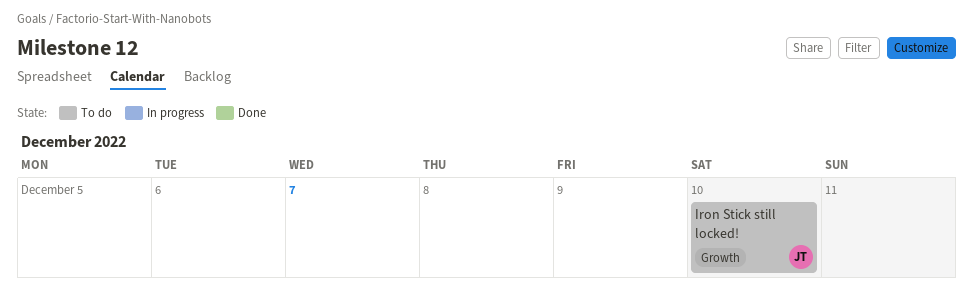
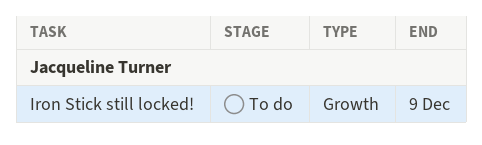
Iron Stick still locked!, due: Dec 10 -> Dec 9

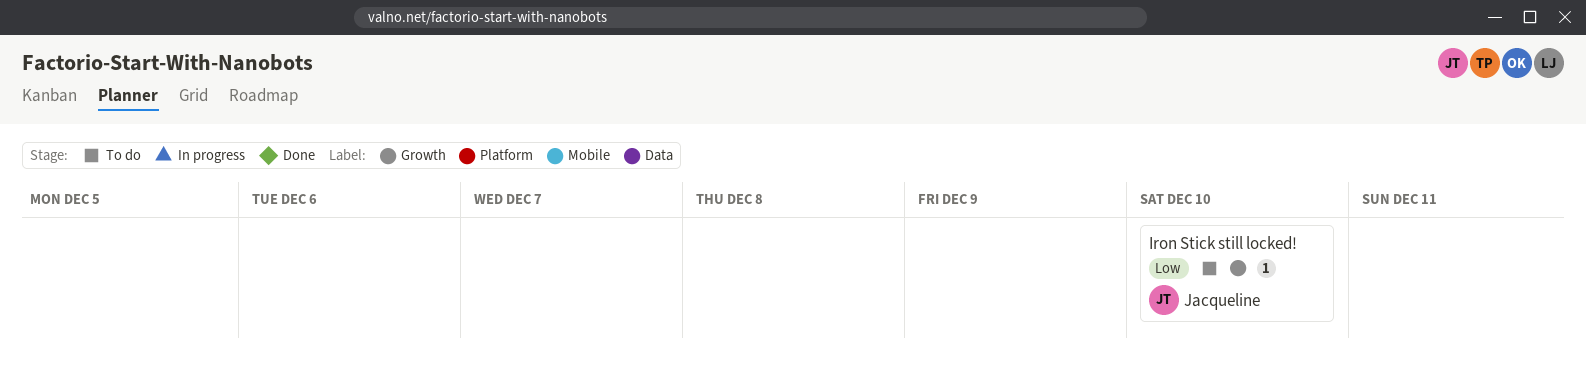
Iron Stick still locked!, due: Dec 9 -> Dec 10

